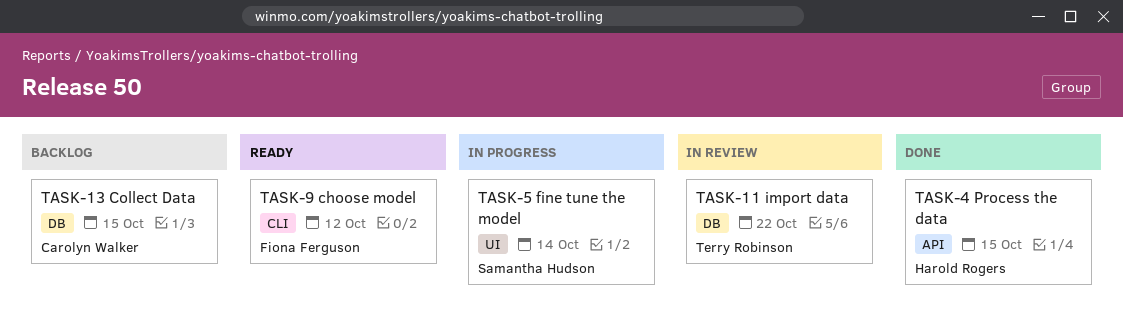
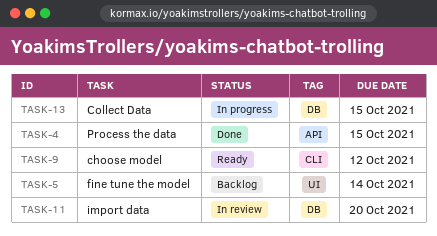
TASK-5, status: In progress -> Backlog
TASK-11, due: Oct 22 -> Oct 20
TASK-13, status: Backlog -> In progress

